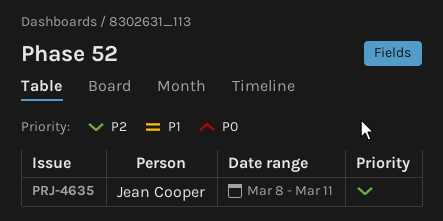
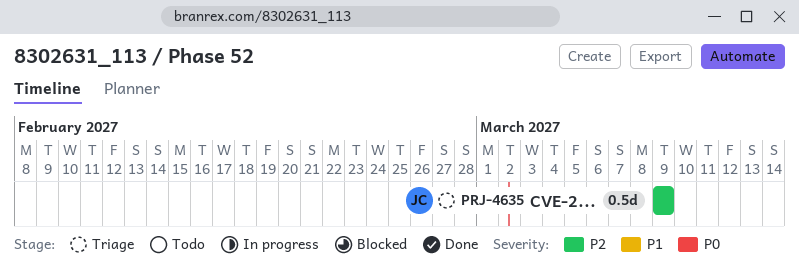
PRJ-4635, start: Mar 8 -> Mar 9
PRJ-4635, due: Mar 11 -> Mar 9

